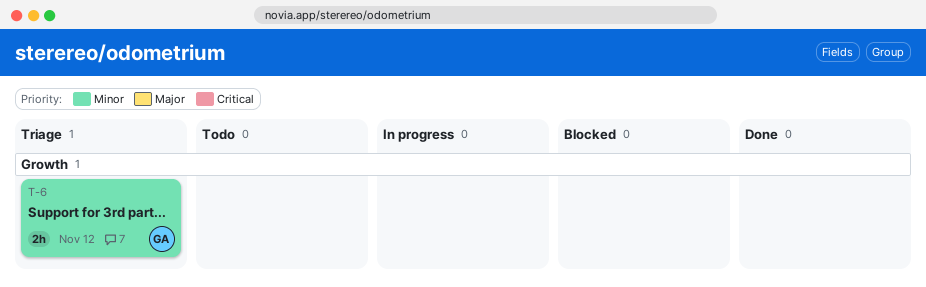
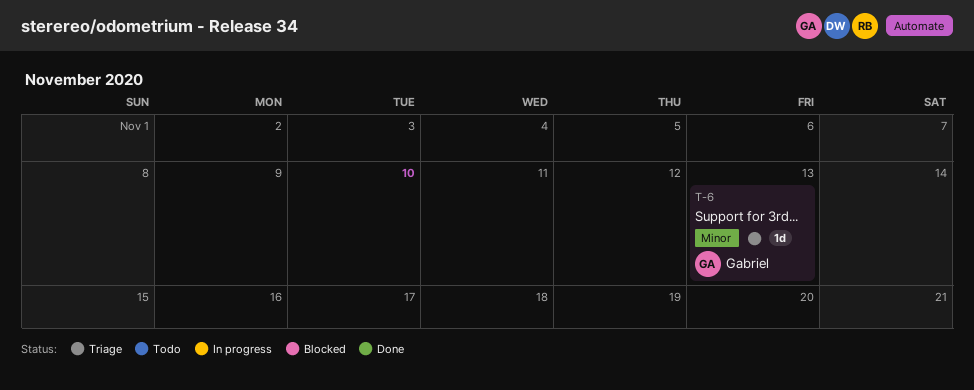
T-6, estimate: 2h -> 1d
T-6, due: Nov 12 -> Nov 13

